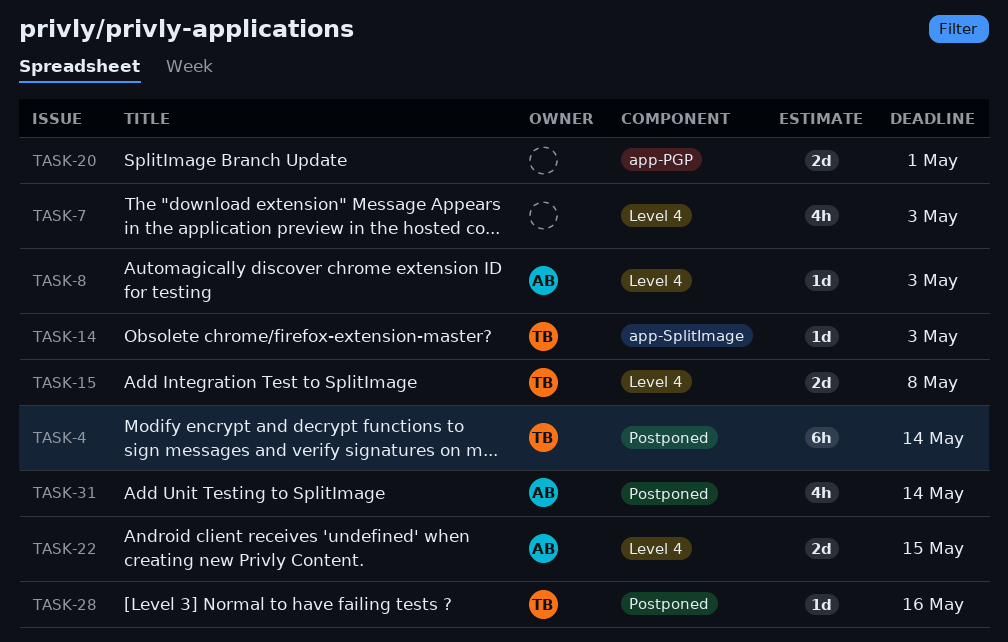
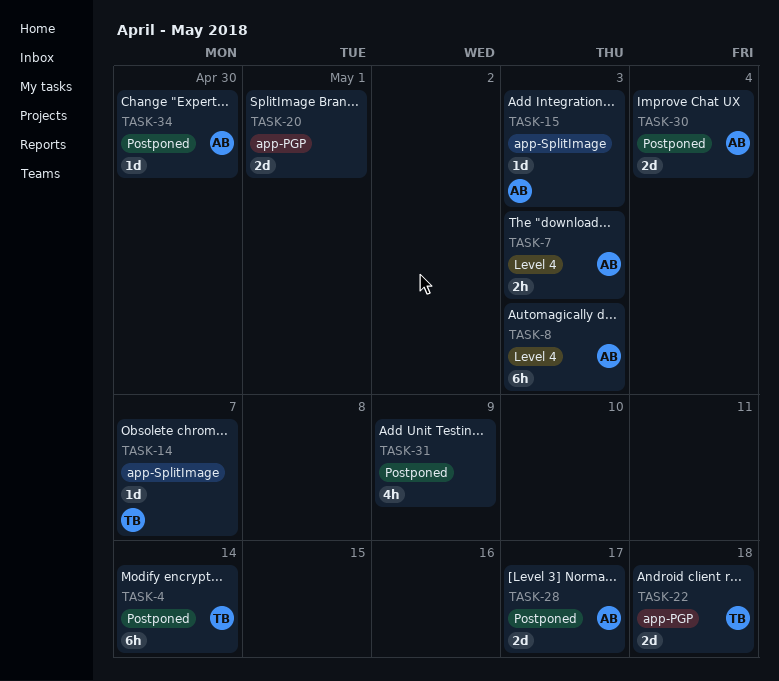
TASK-7, owner: none -> AB
TASK-7, estimate: 4h -> 2h
TASK-8, estimate: 1d -> 6h
TASK-14, due: May 3 -> May 7
TASK-15, owner: TB -> AB
TASK-15, label: Level 4 -> app-SplitImage
TASK-15, estimate: 2d -> 1d
TASK-15, due: May 8 -> May 3
TASK-22, owner: AB -> TB
TASK-22, label: Level 4 -> app-PGP
TASK-22, due: May 15 -> May 18
TASK-28, owner: TB -> AB
TASK-28, estimate: 1d -> 2d
TASK-28, due: May 16 -> May 17
TASK-30: none -> present
TASK-31, owner: AB -> none
TASK-31, due: May 14 -> May 9
TASK-34: none -> present

